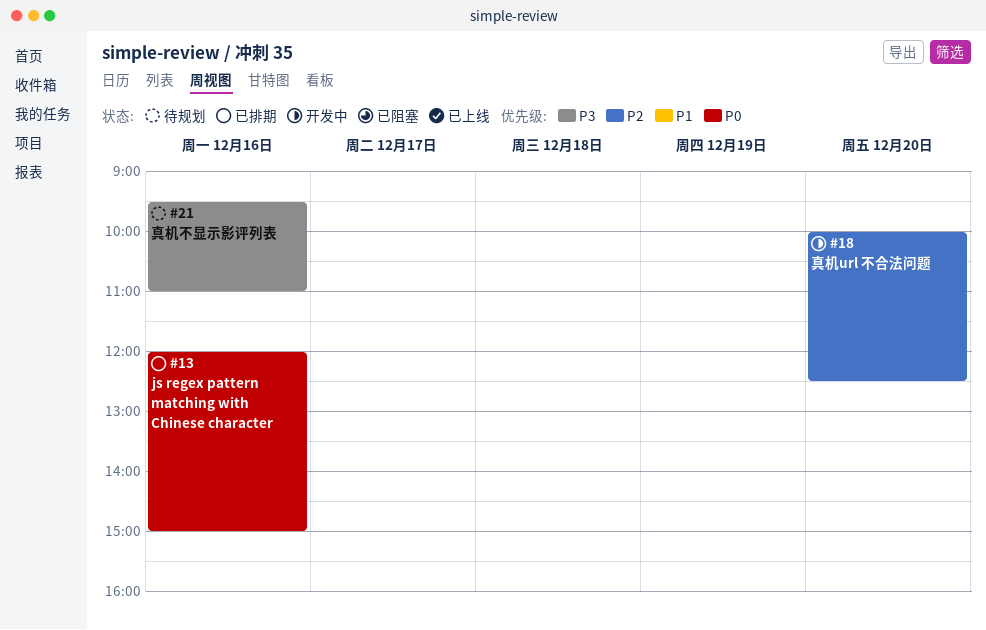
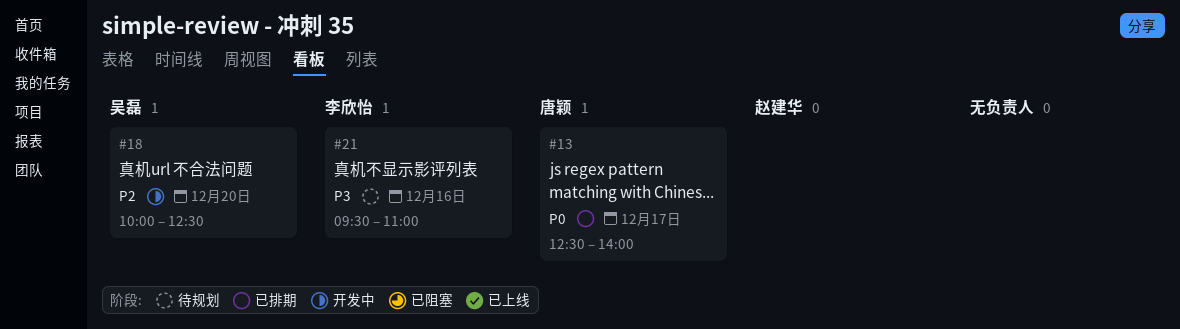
#13, day: Dec 16 -> Dec 17
#13, begins: 12:00 -> 12:30
#13, ends: 15:00 -> 14:00

